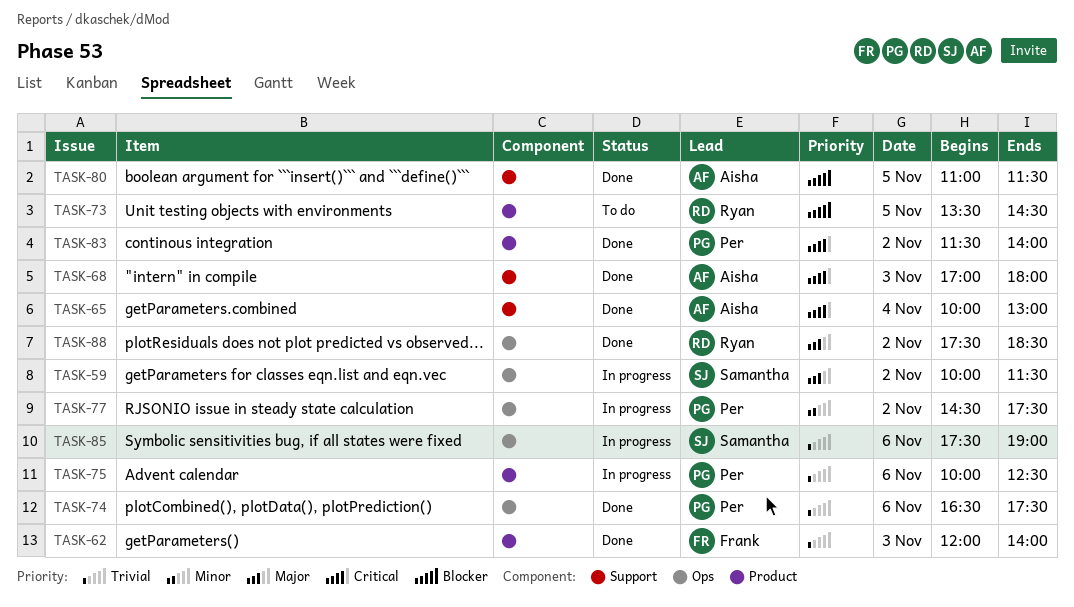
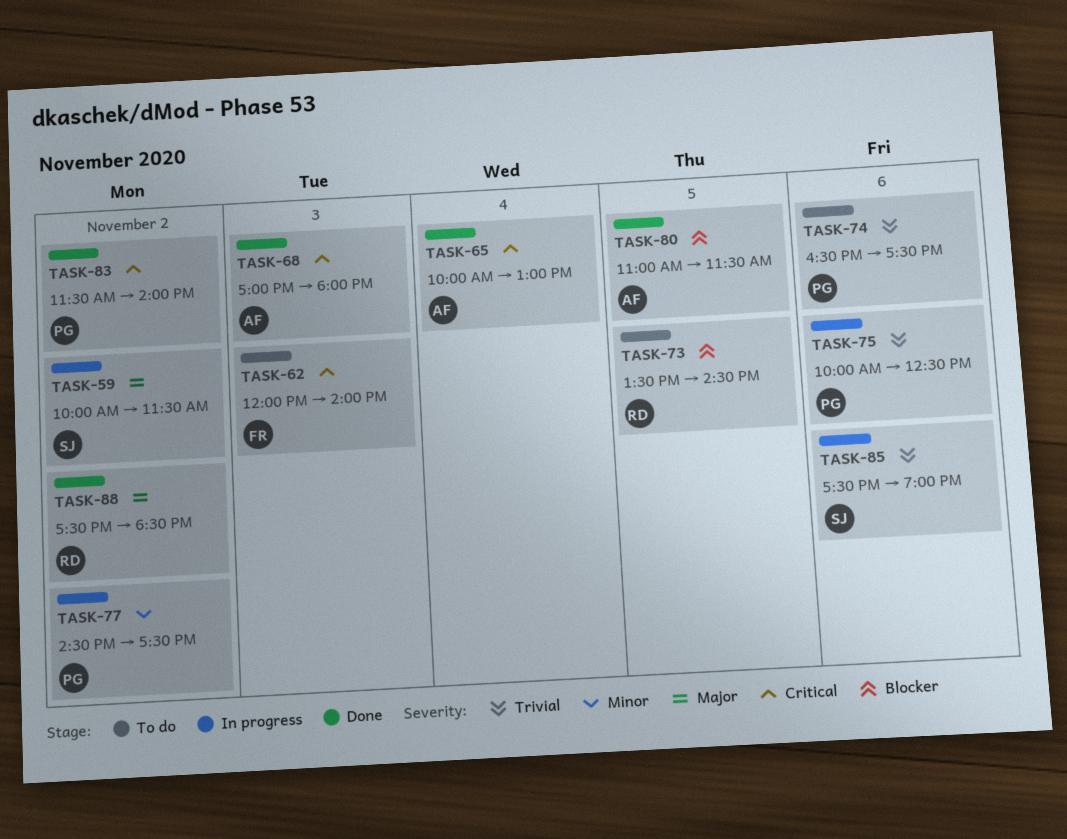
TASK-62, status: Done -> To do
TASK-62, priority: Trivial -> Critical
TASK-74, status: Done -> To do

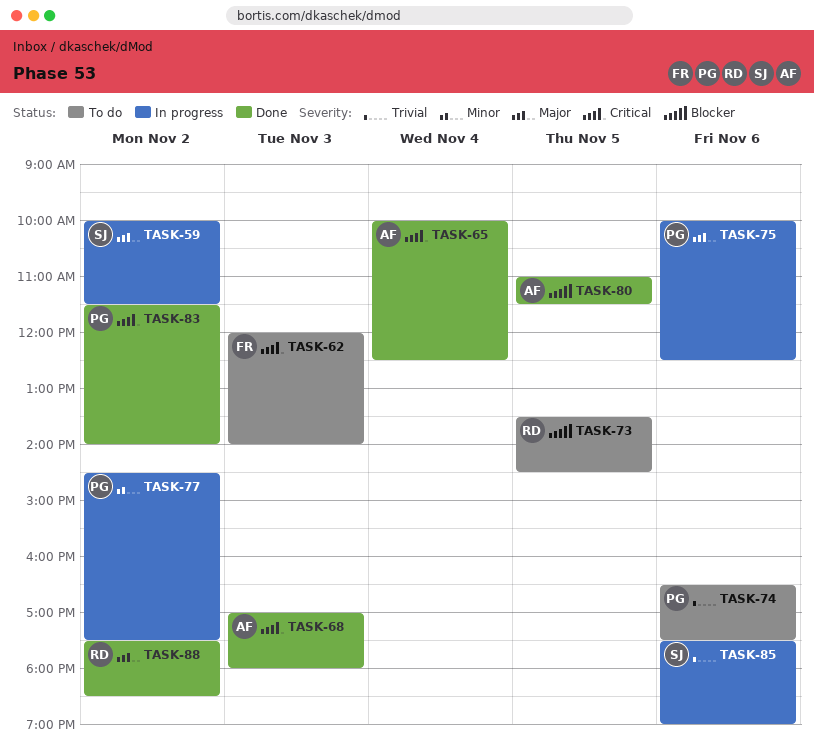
TASK-65, ends: 13:00 -> 12:30
TASK-75, priority: Trivial -> Major

